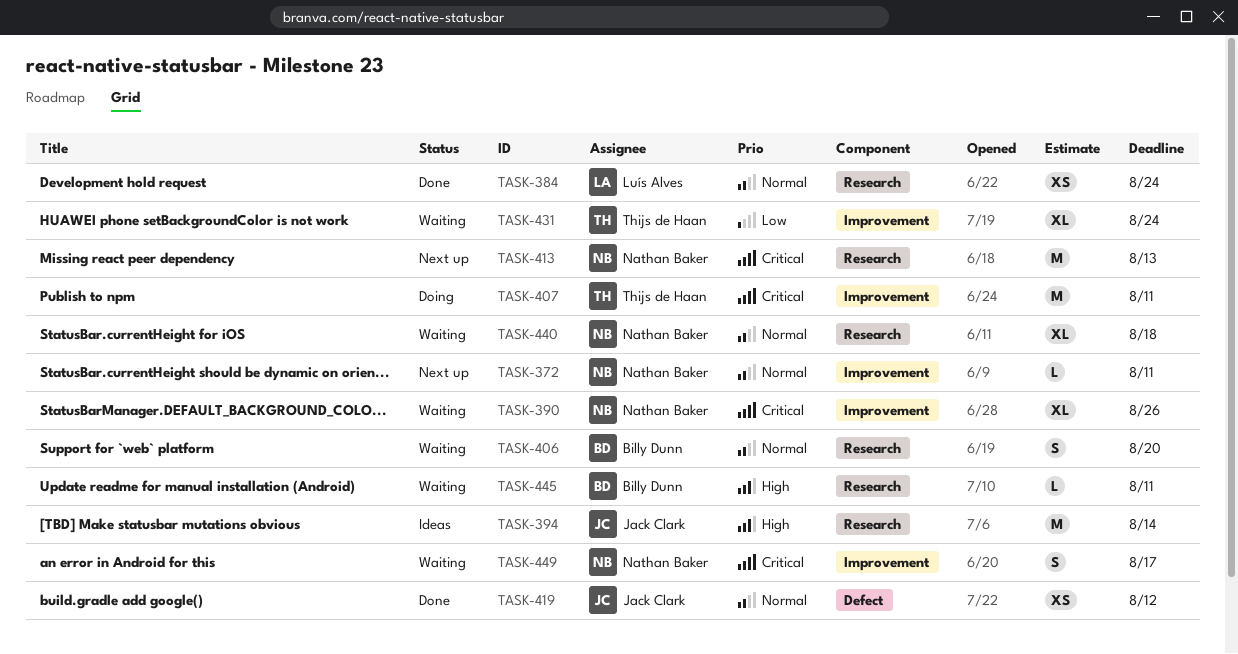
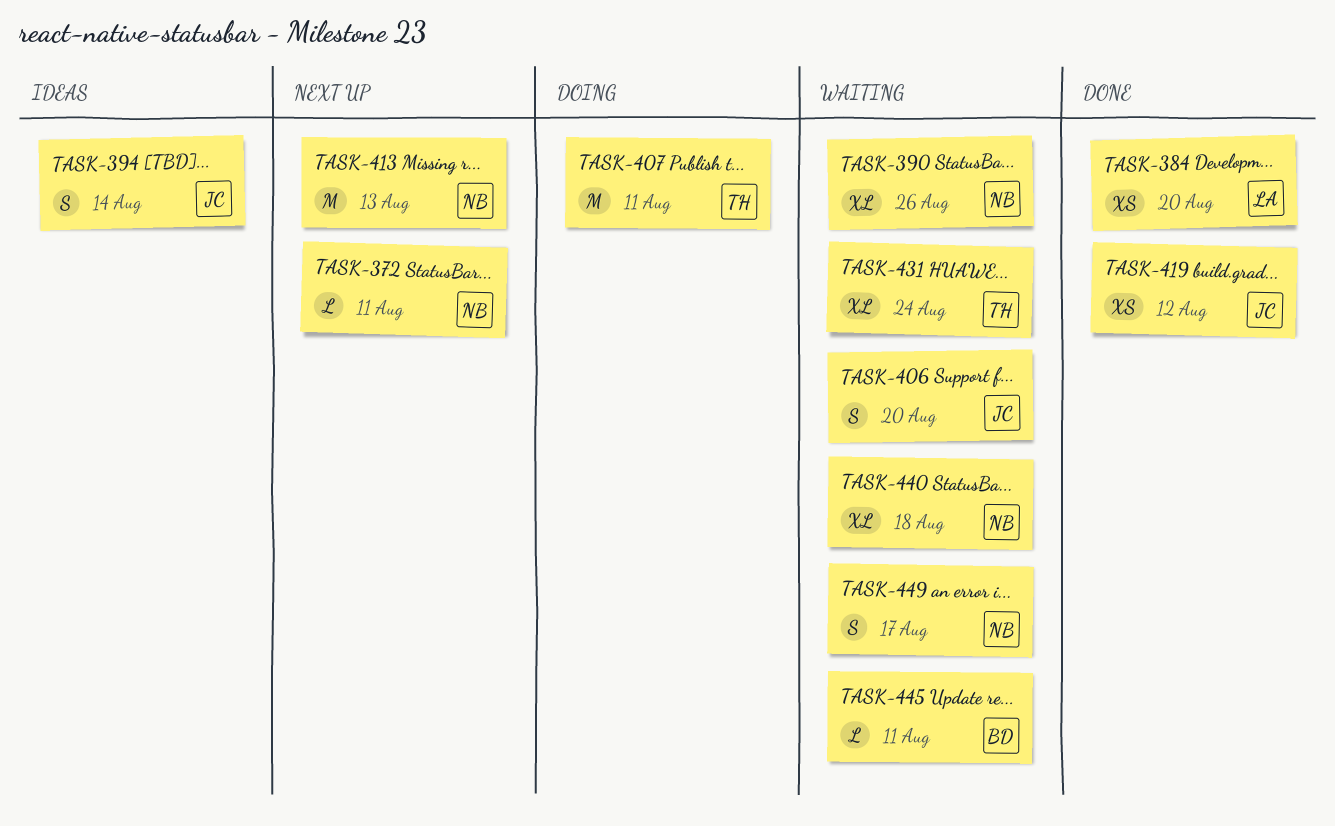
TASK-384, due: Aug 24 -> Aug 20
TASK-394, estimate: M -> S
TASK-406, owner: Billy Dunn -> Jack Clark

